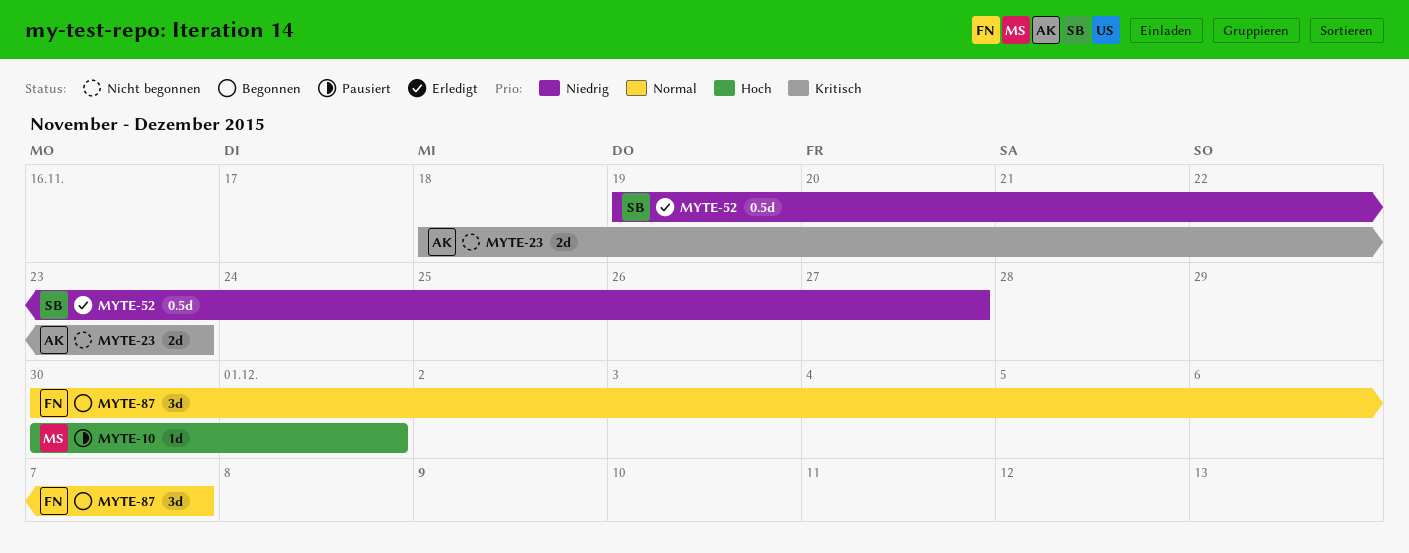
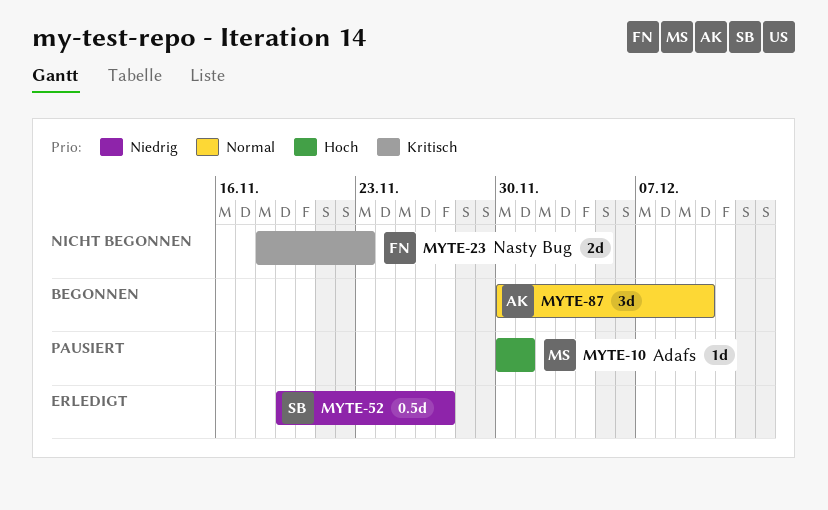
MYTE-23, owner: AK -> FN
MYTE-87, owner: FN -> AK
MYTE-87, due: Dec 7 -> Dec 10

